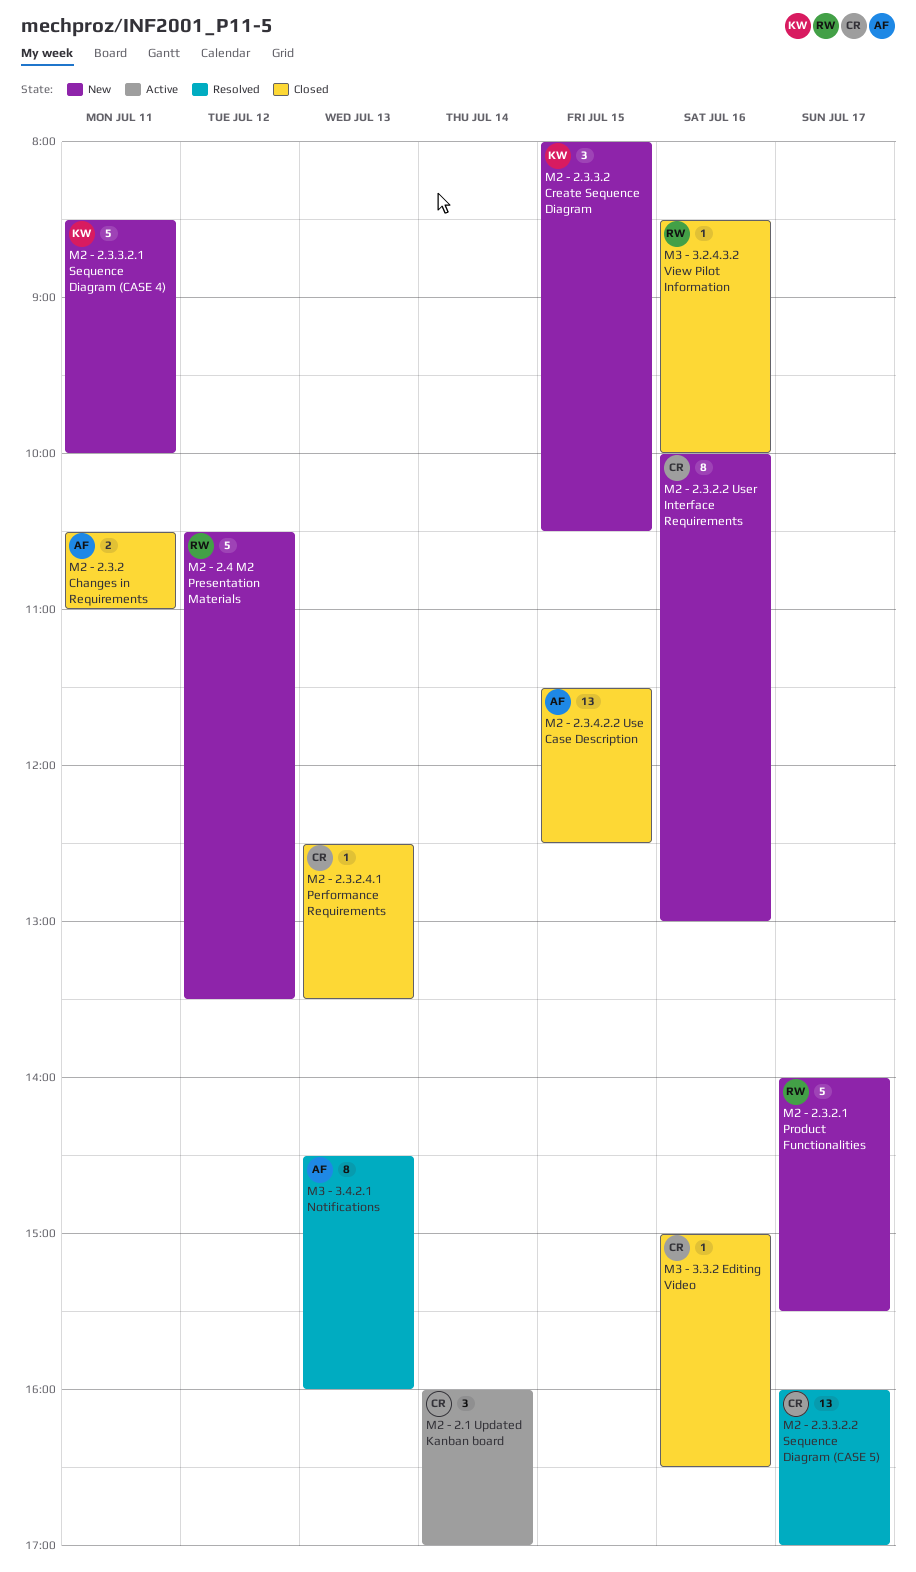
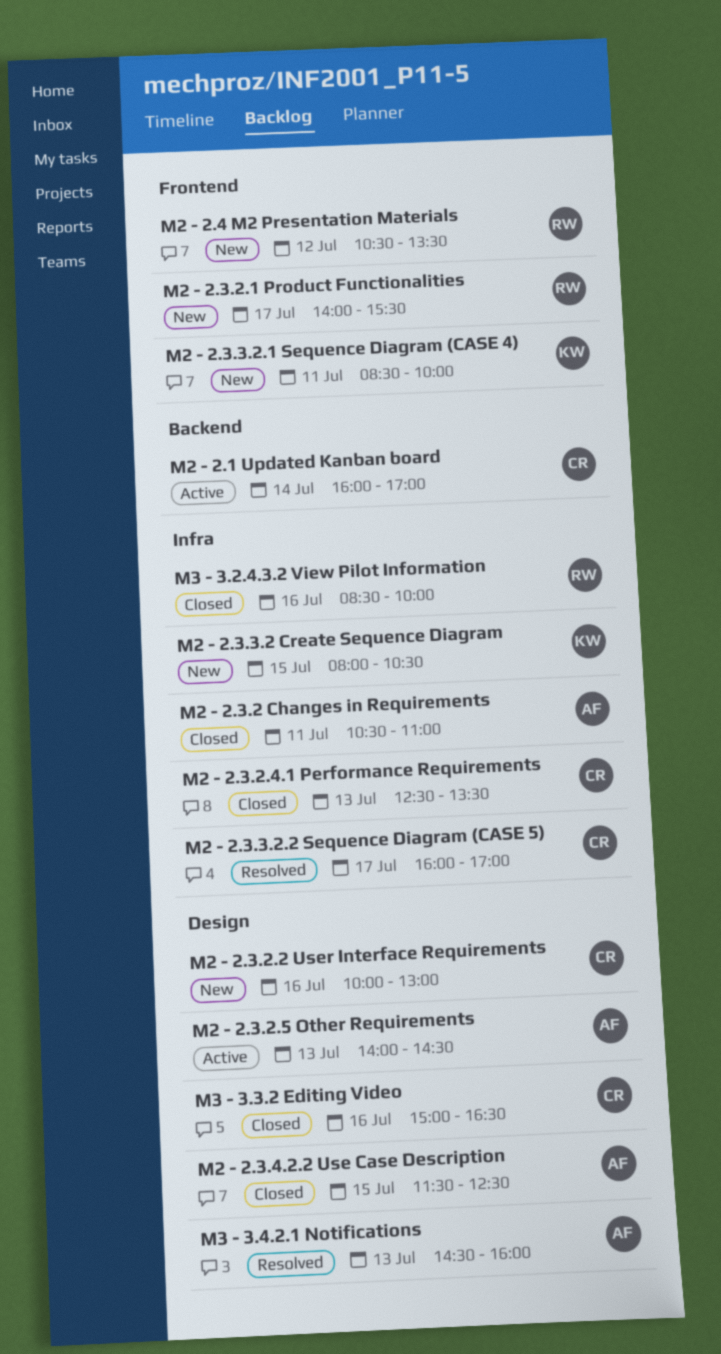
M2 - 2.3.2.5 Other Requirements: none -> present

